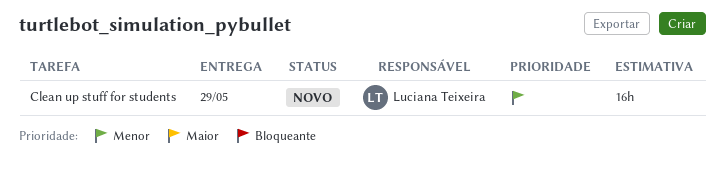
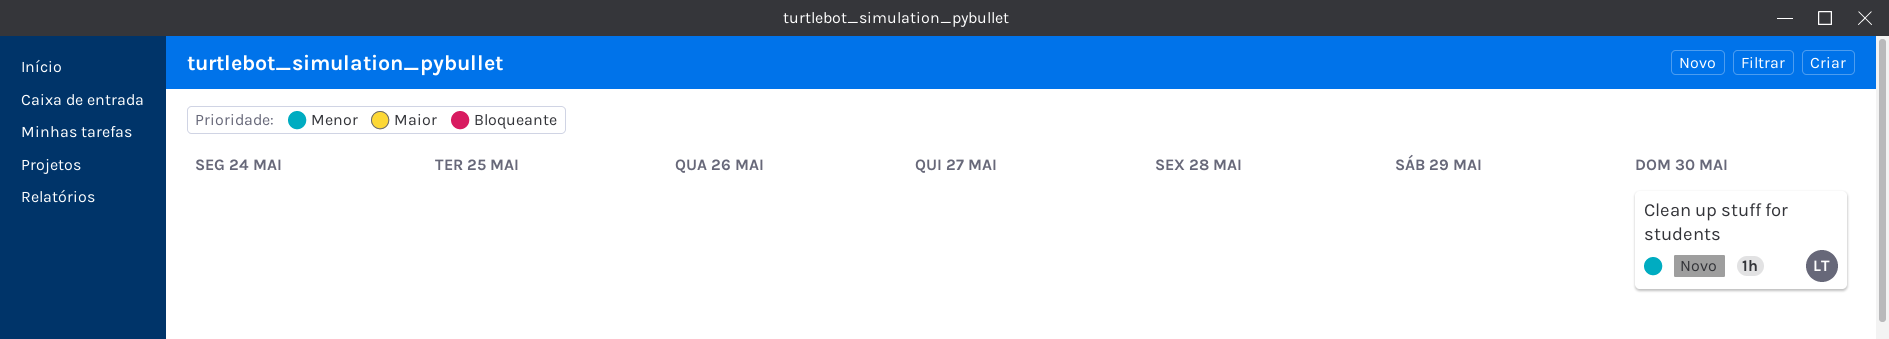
Clean up stuff for students, estimate: 16h -> 1h
Clean up stuff for students, due: May 29 -> May 30

